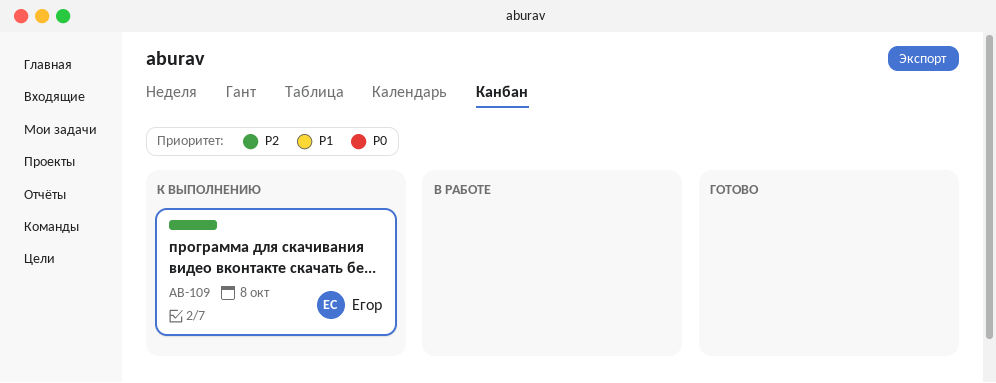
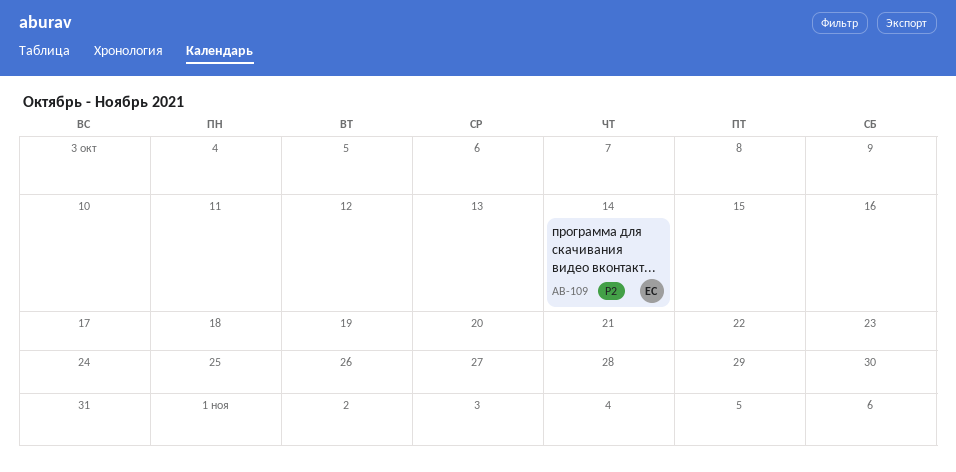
AB-109, due: Oct 8 -> Oct 14

